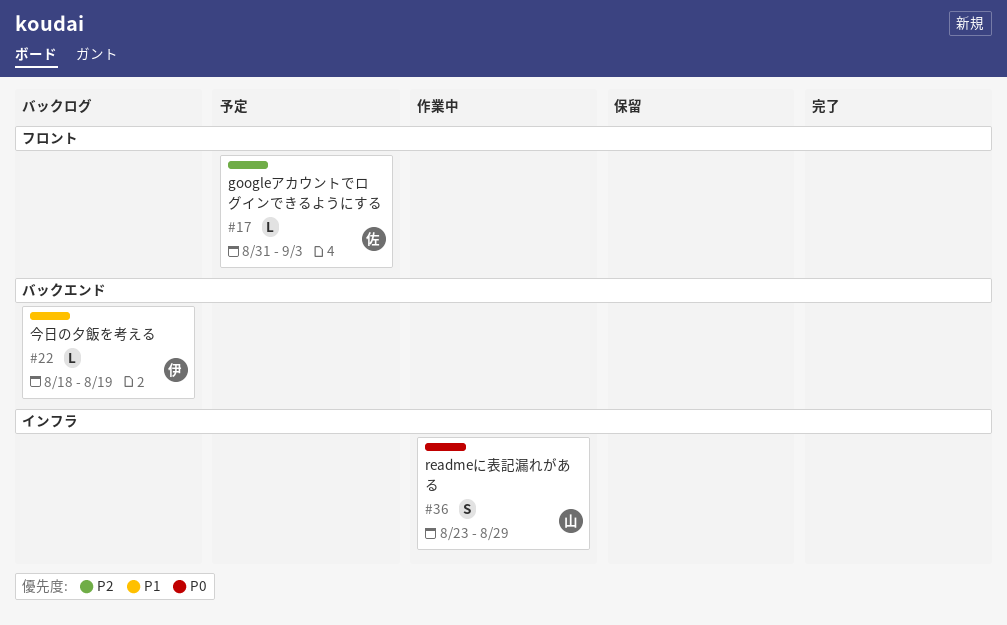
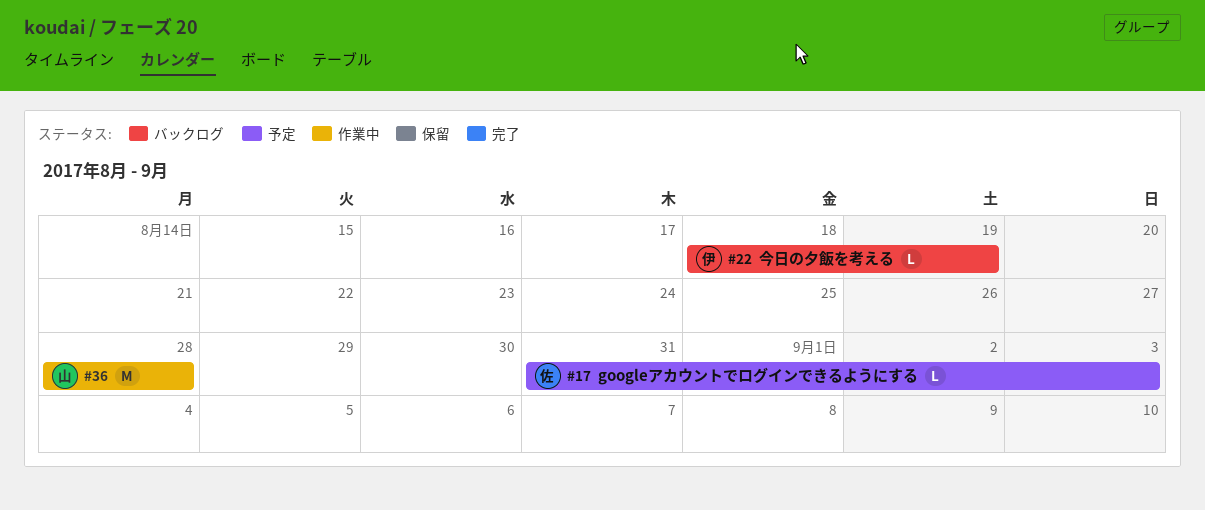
#36, estimate: S -> M
#36, start: Aug 23 -> Aug 28
#36, due: Aug 29 -> Aug 28

